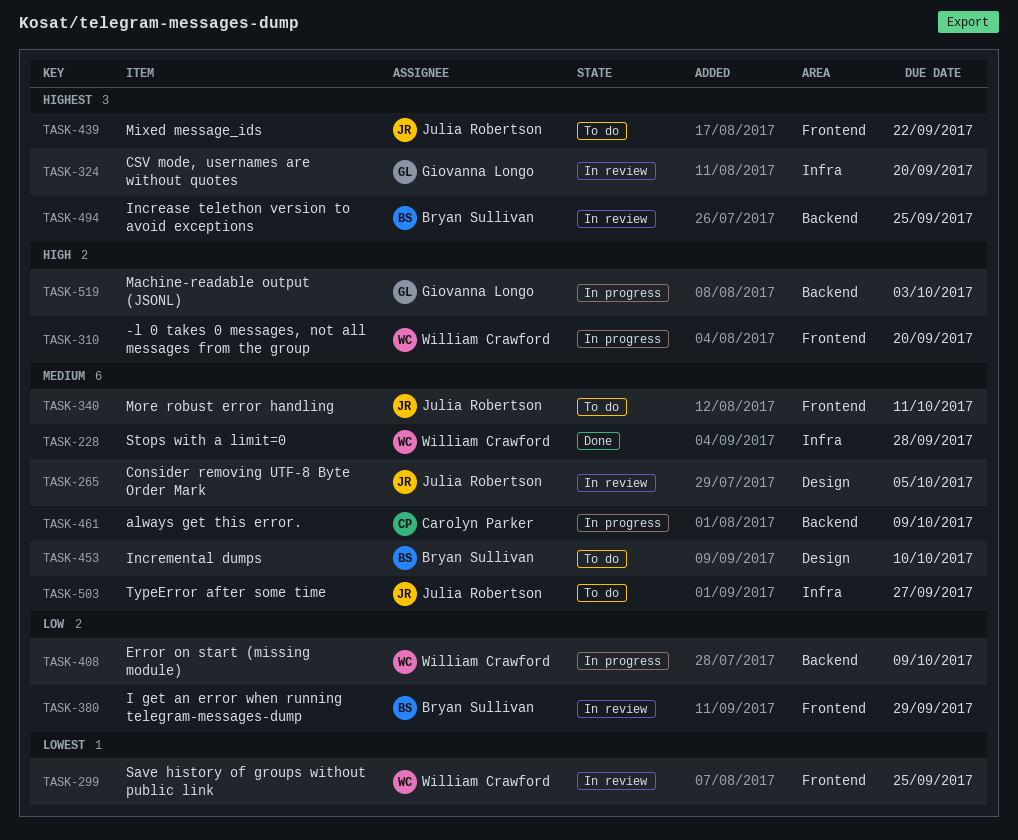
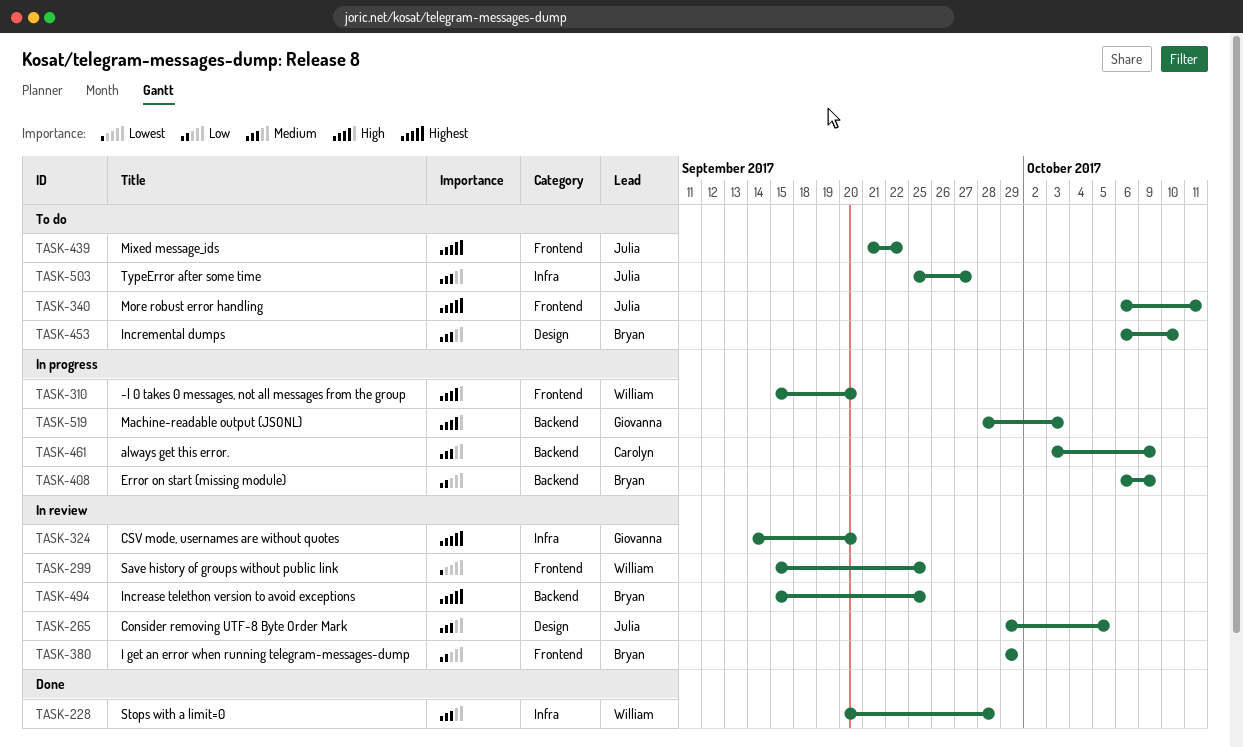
TASK-340, priority: Medium -> Highest
TASK-408, owner: William Crawford -> Bryan Sullivan

